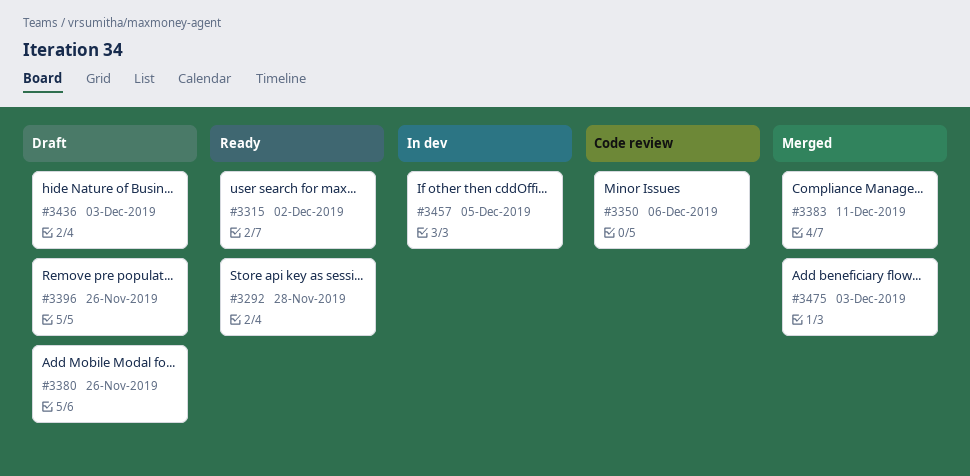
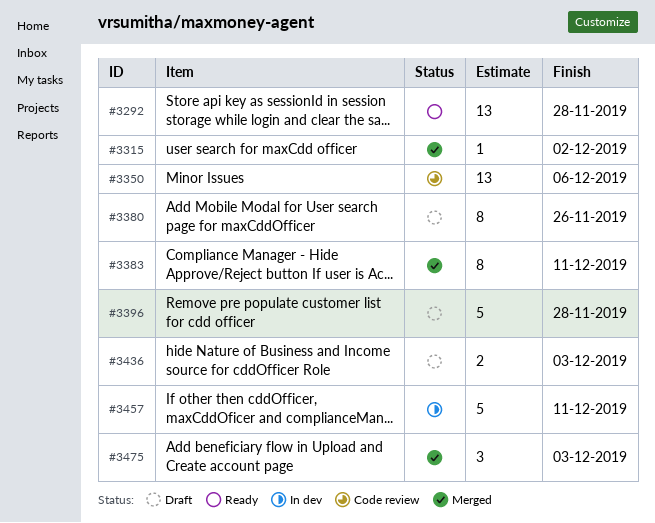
#3315, status: Ready -> Merged
#3396, due: Nov 26 -> Nov 28
#3457, due: Dec 5 -> Dec 11

